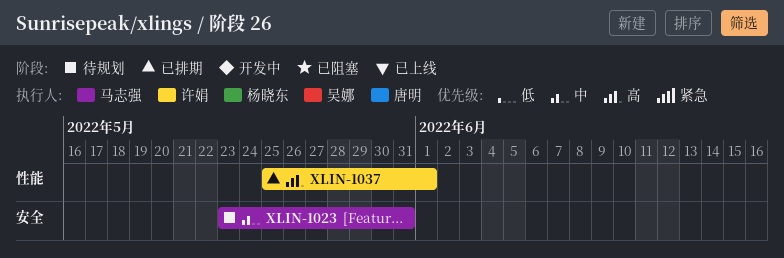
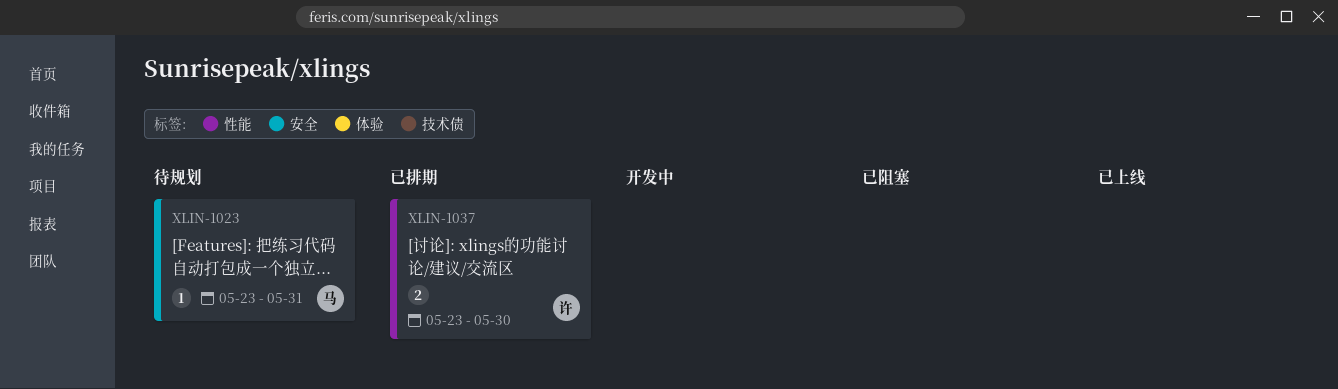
XLIN-1037, start: May 25 -> May 23
XLIN-1037, due: Jun 1 -> May 30

